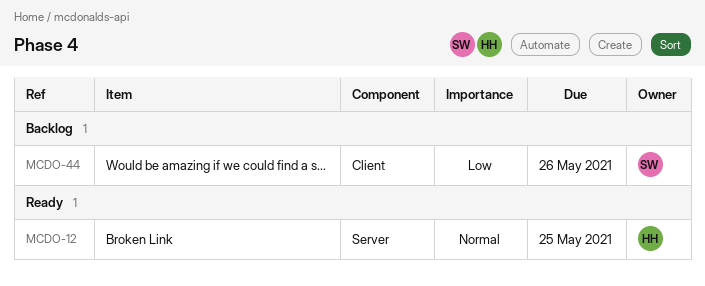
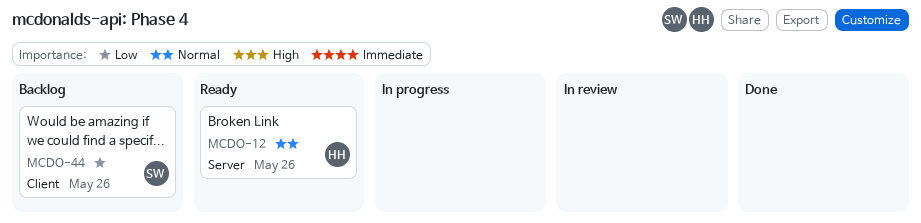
MCDO-12, due: May 25 -> May 26

